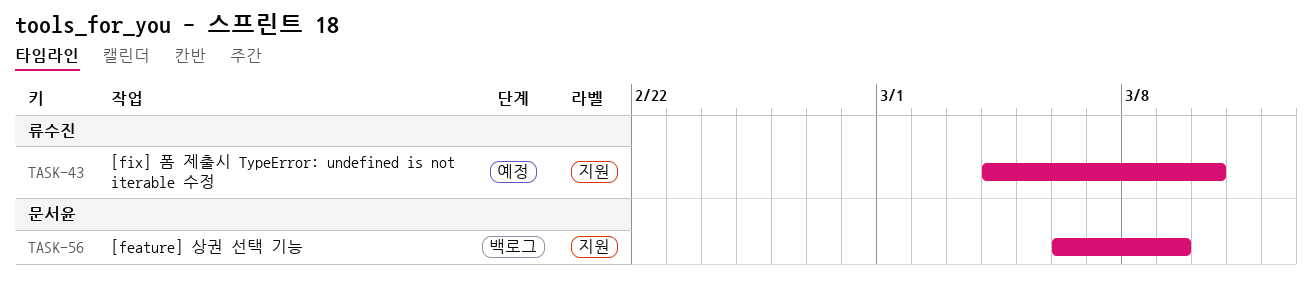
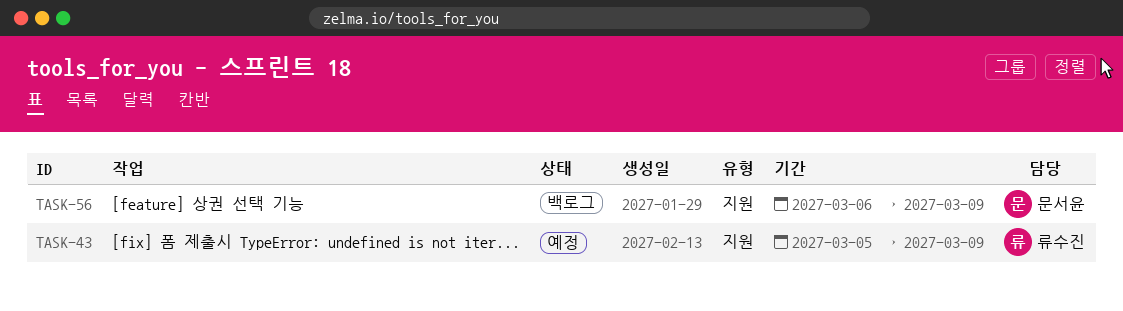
TASK-43, start: Mar 4 -> Mar 5
TASK-43, due: Mar 10 -> Mar 9

